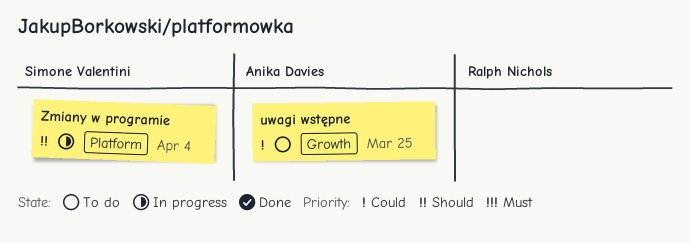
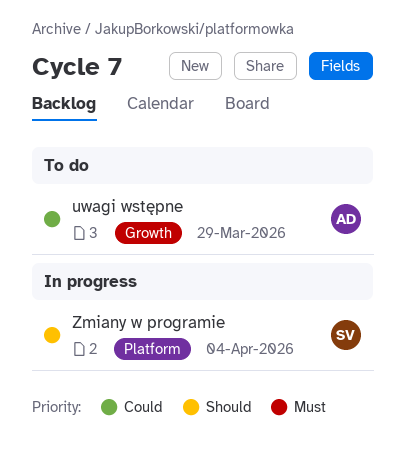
uwagi wstępne, due: Mar 25 -> Mar 29

